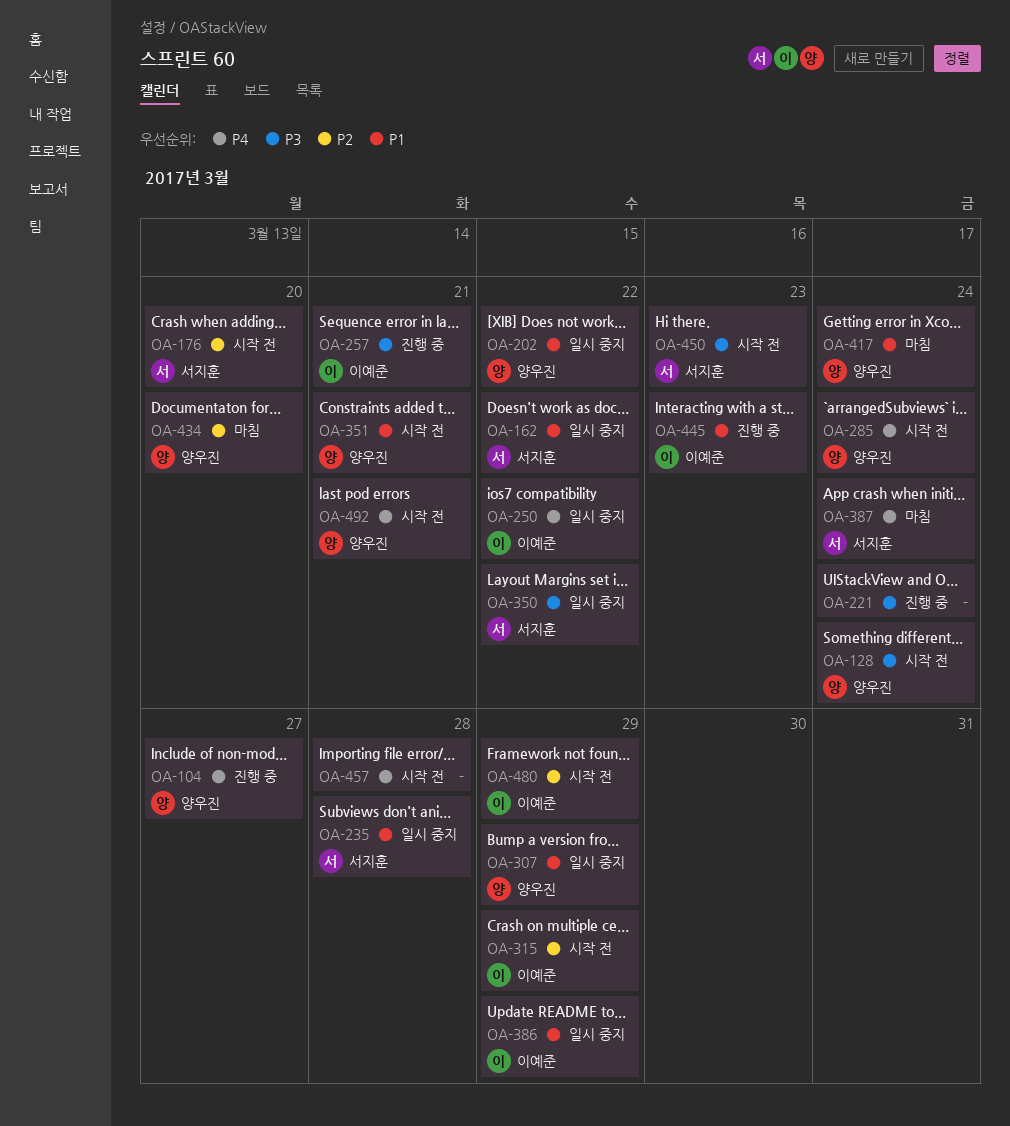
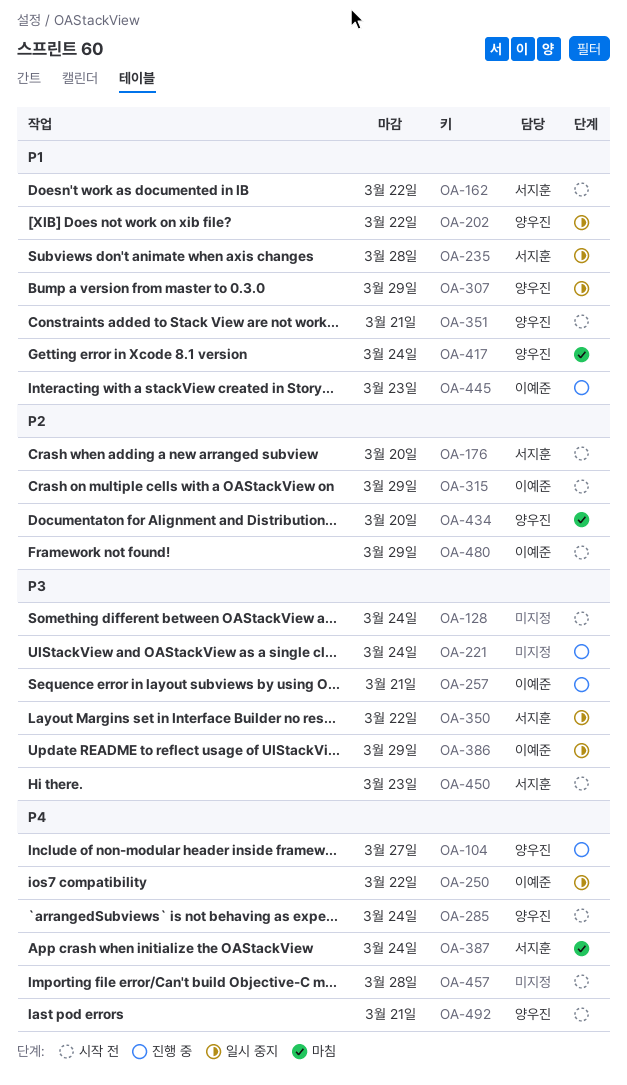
OA-128, owner: 양우진 -> none
OA-162, status: 일시 중지 -> 시작 전
OA-386, priority: P1 -> P3

